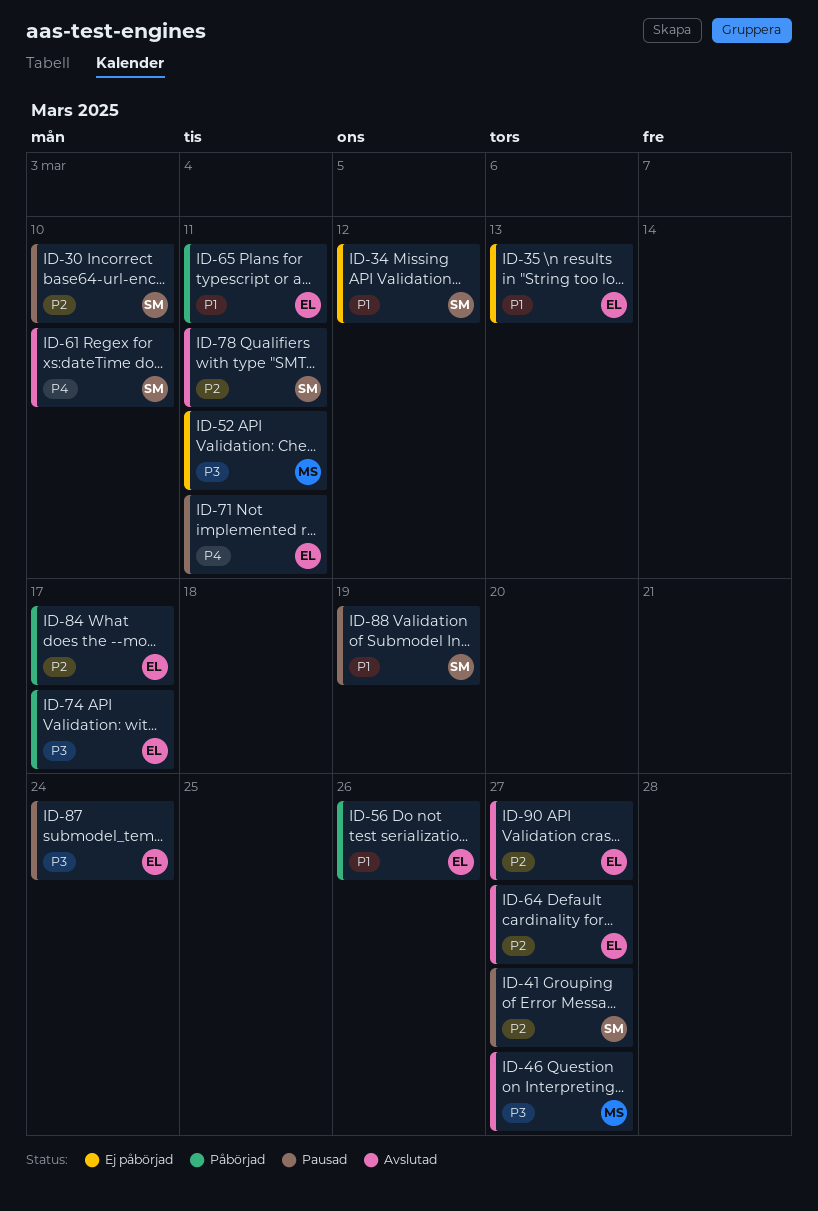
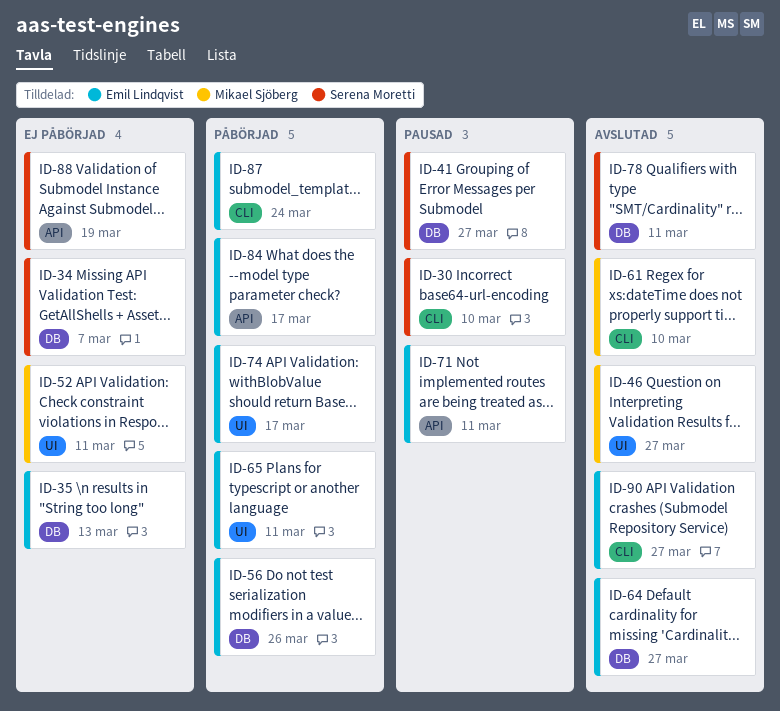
ID-34, due: Mar 12 -> Mar 7
ID-61, owner: Serena Moretti -> Mikael Sjöberg
ID-87, status: Pausad -> Påbörjad
ID-88, status: Pausad -> Ej påbörjad

